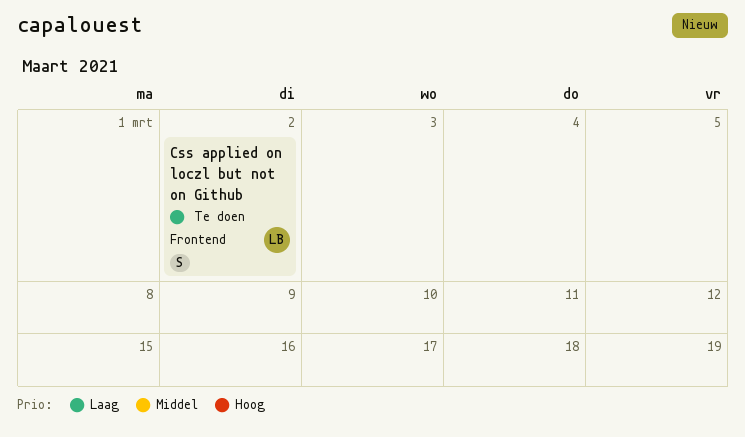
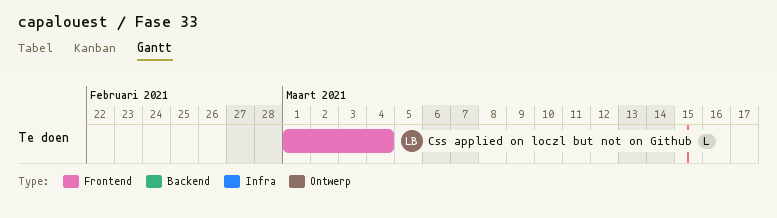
Css applied on loczl but not on Github, estimate: S -> L
Css applied on loczl but not on Github, due: Mar 2 -> Mar 4

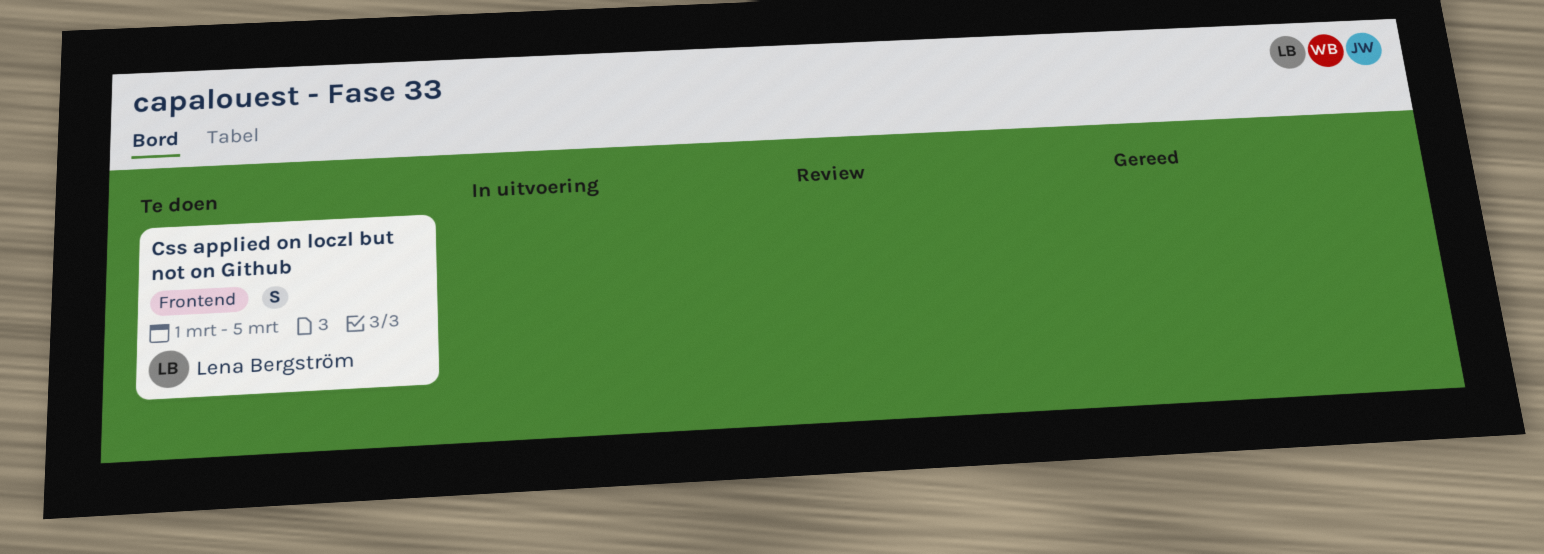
Css applied on loczl but not on Github, estimate: L -> S
Css applied on loczl but not on Github, due: Mar 4 -> Mar 5

